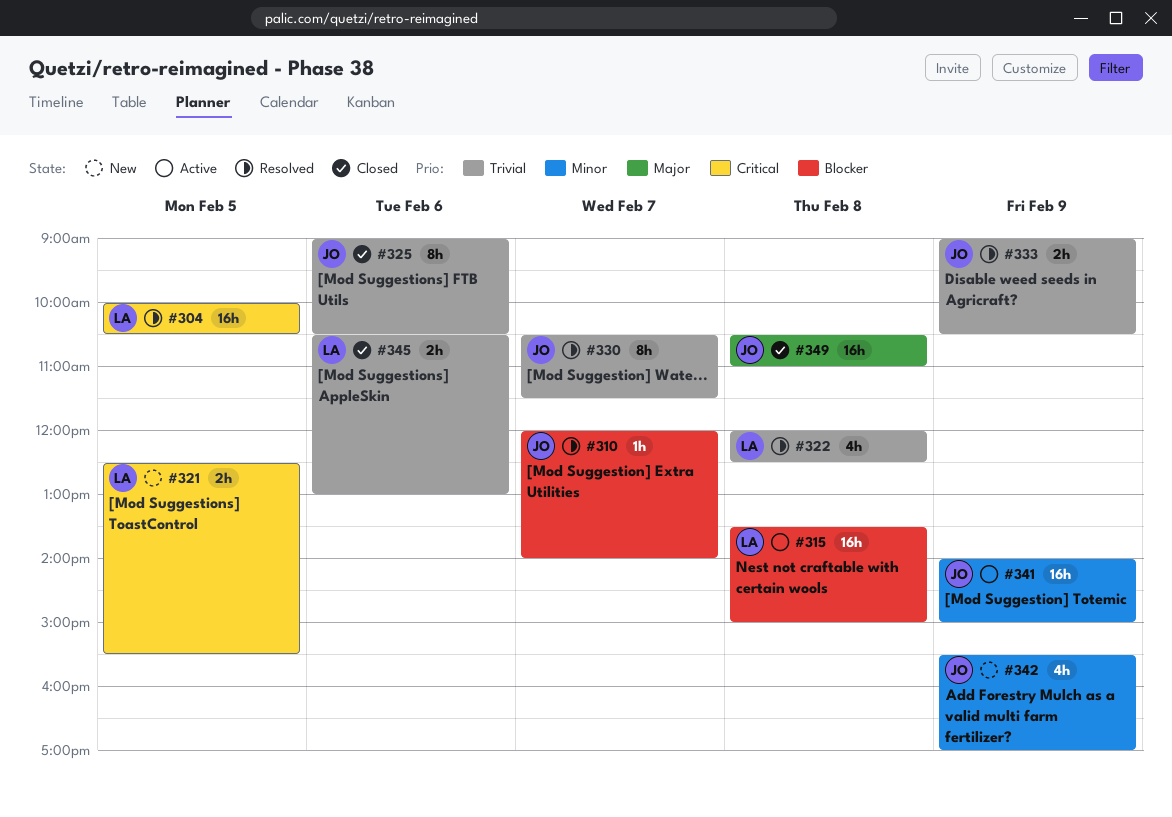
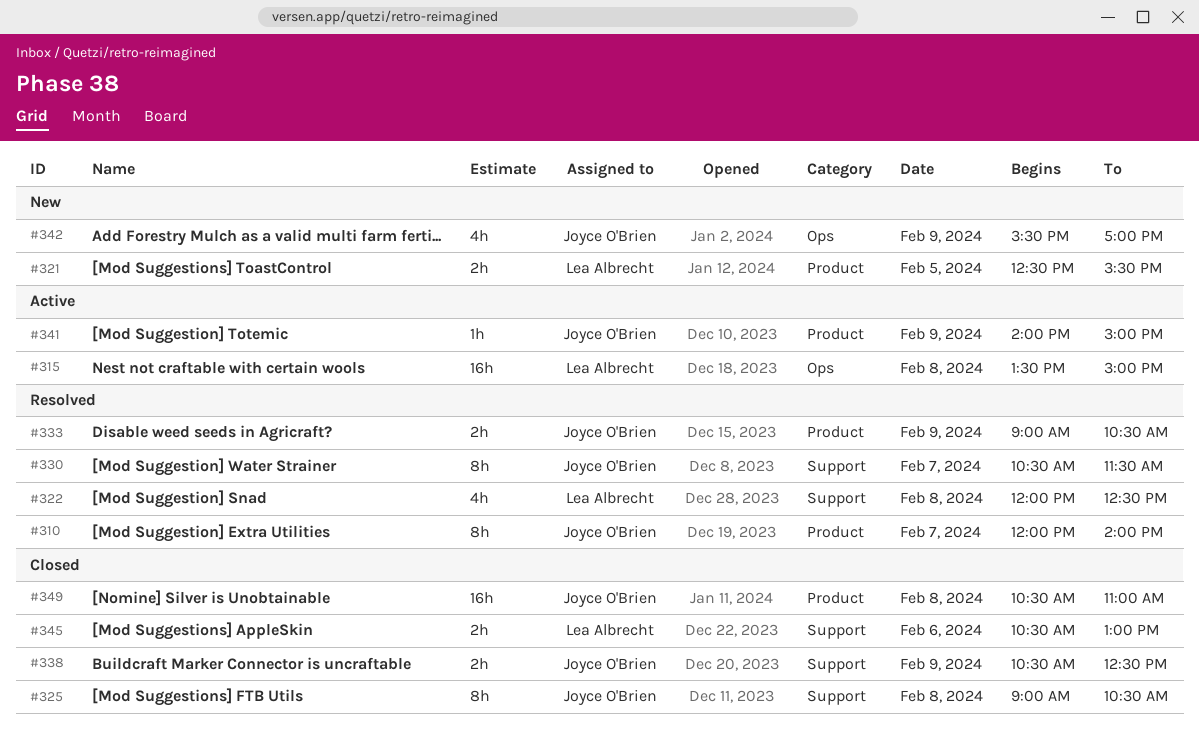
#304: present -> none
#310, estimate: 1h -> 8h
#325, day: Feb 6 -> Feb 8
#338: none -> present
#341, estimate: 16h -> 1h

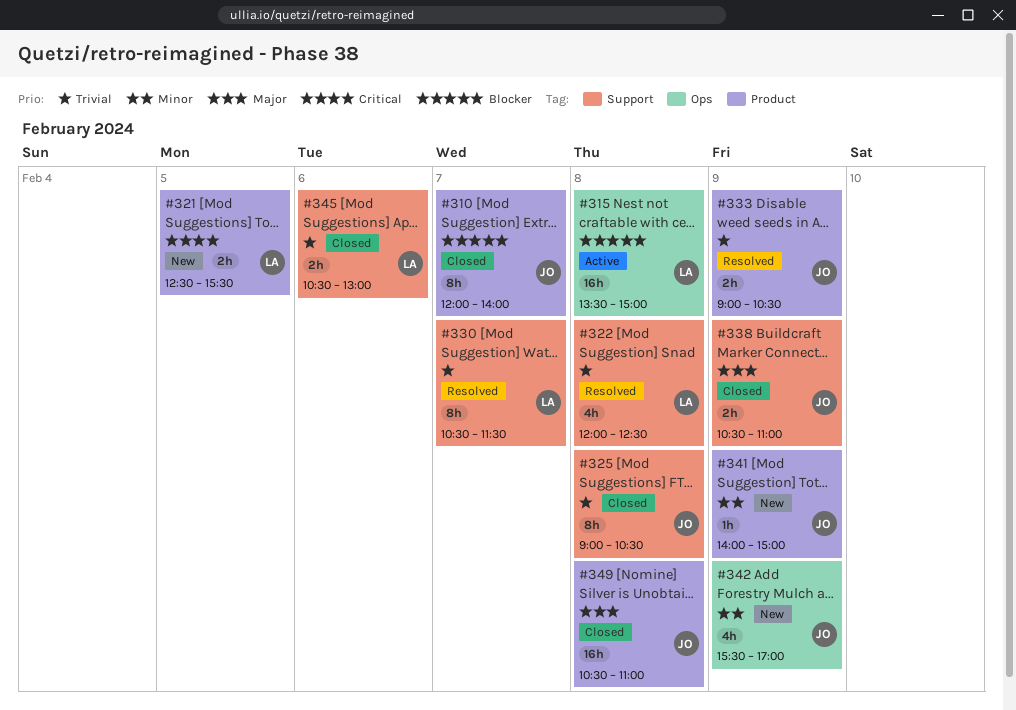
#310, status: Resolved -> Closed
#330, owner: Joyce O'Brien -> Lea Albrecht
#338, ends: 12:30 -> 11:00
#341, status: Active -> New

